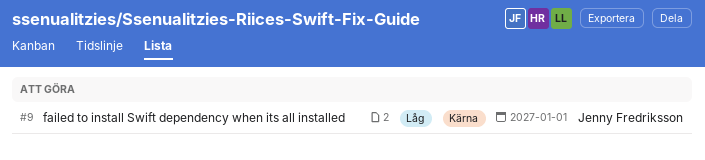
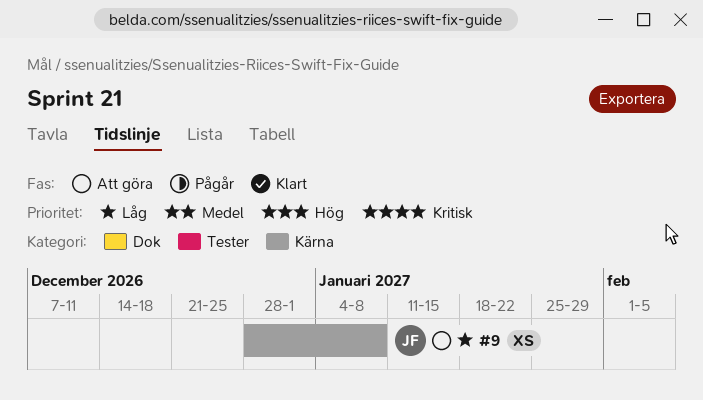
#9, due: Jan 1 -> Jan 8

